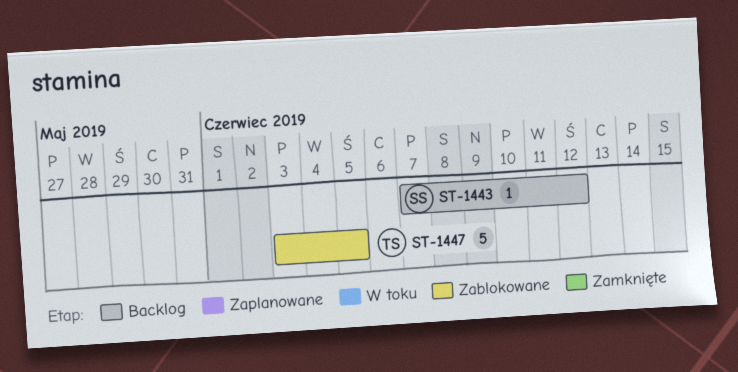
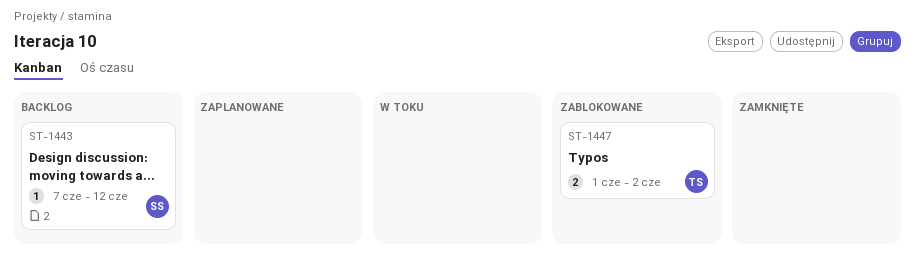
ST-1447, estimate: 5 -> 2
ST-1447, start: Jun 3 -> Jun 1
ST-1447, due: Jun 5 -> Jun 2

